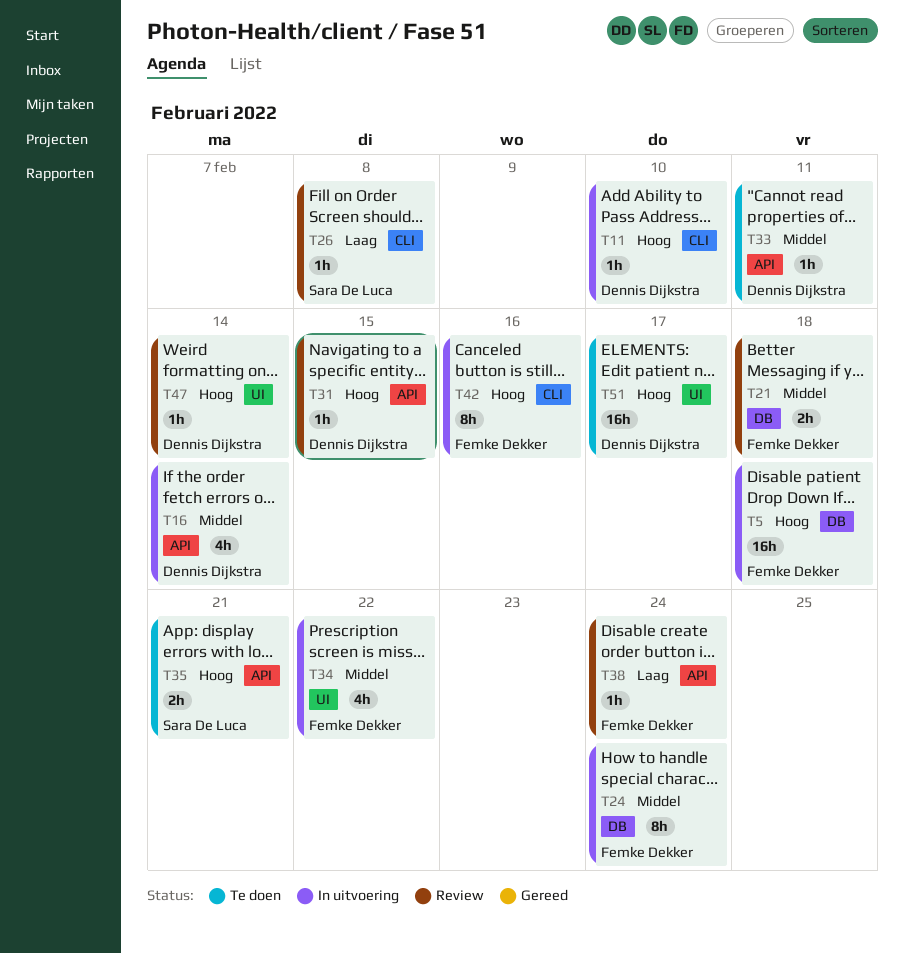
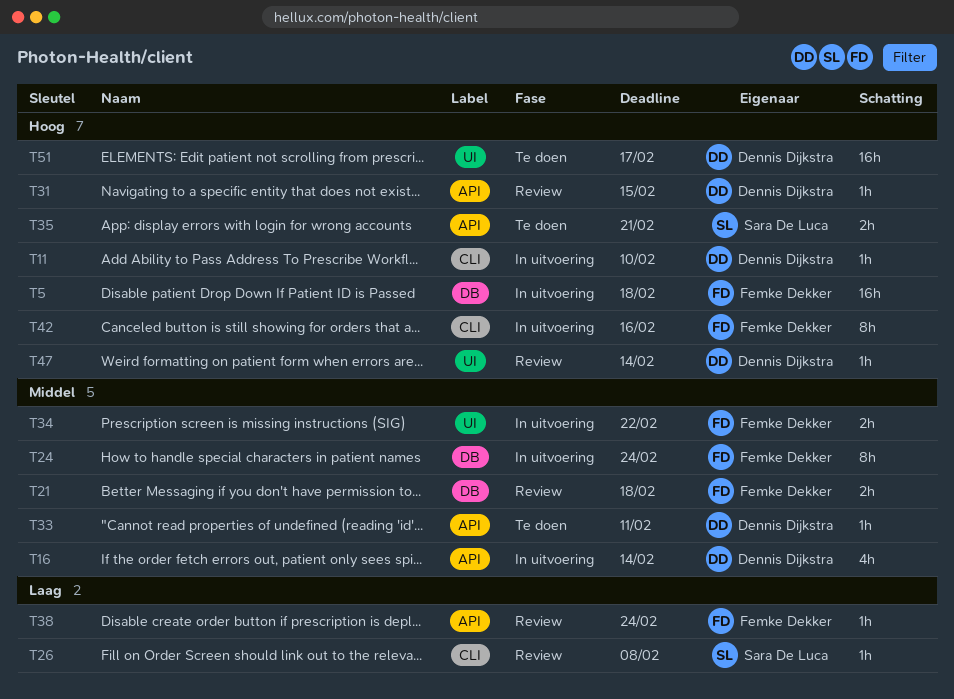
T34, estimate: 4h -> 2h

